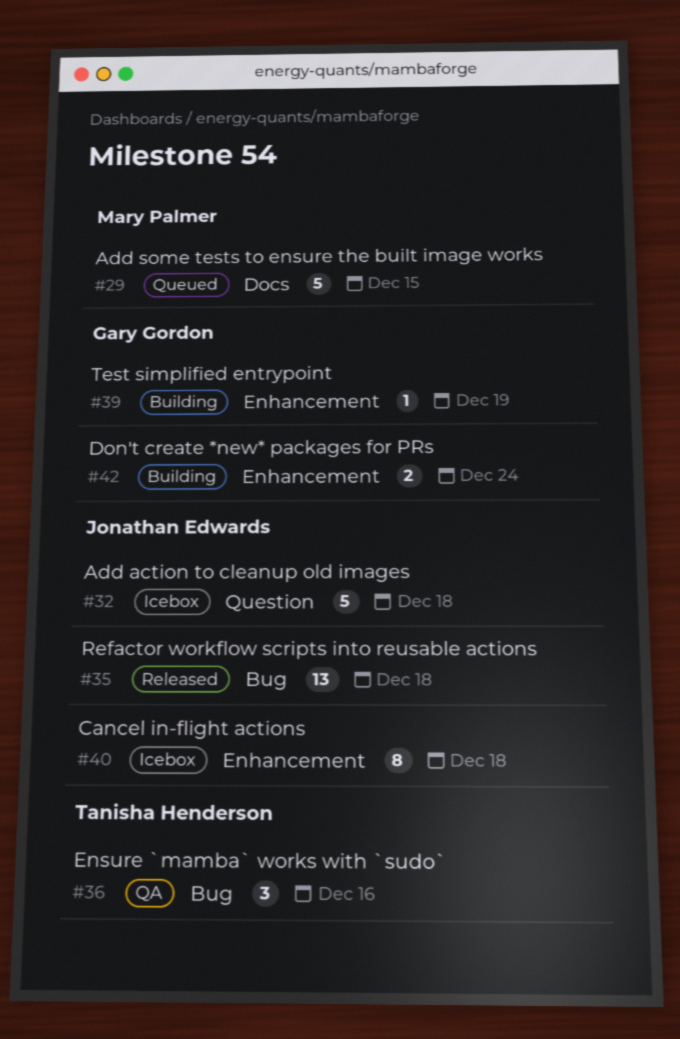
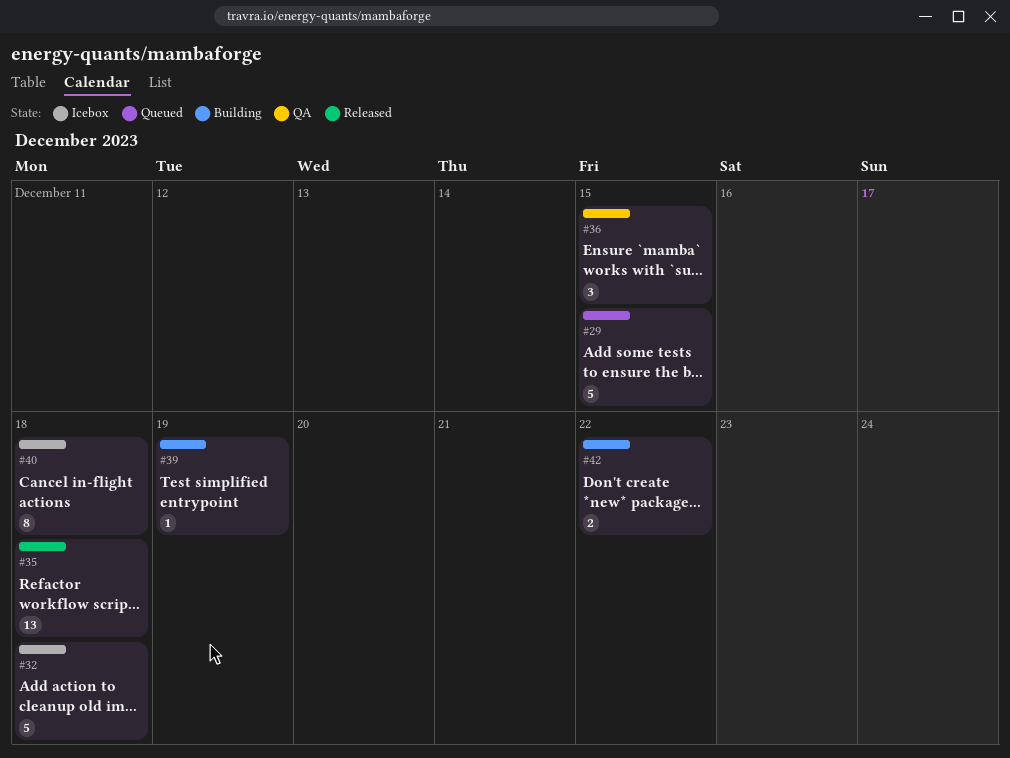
#36, due: Dec 16 -> Dec 15
#42, due: Dec 24 -> Dec 22

